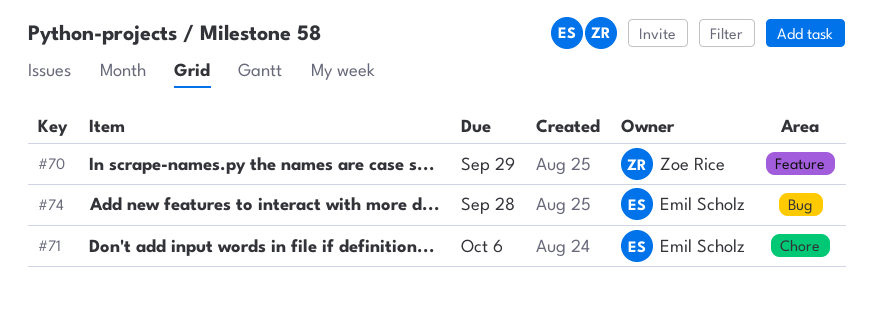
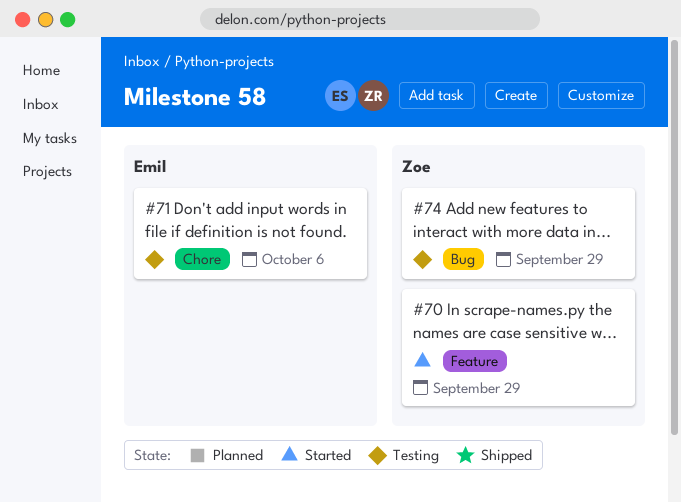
#74, owner: Emil Scholz -> Zoe Rice
#74, due: Sep 28 -> Sep 29

